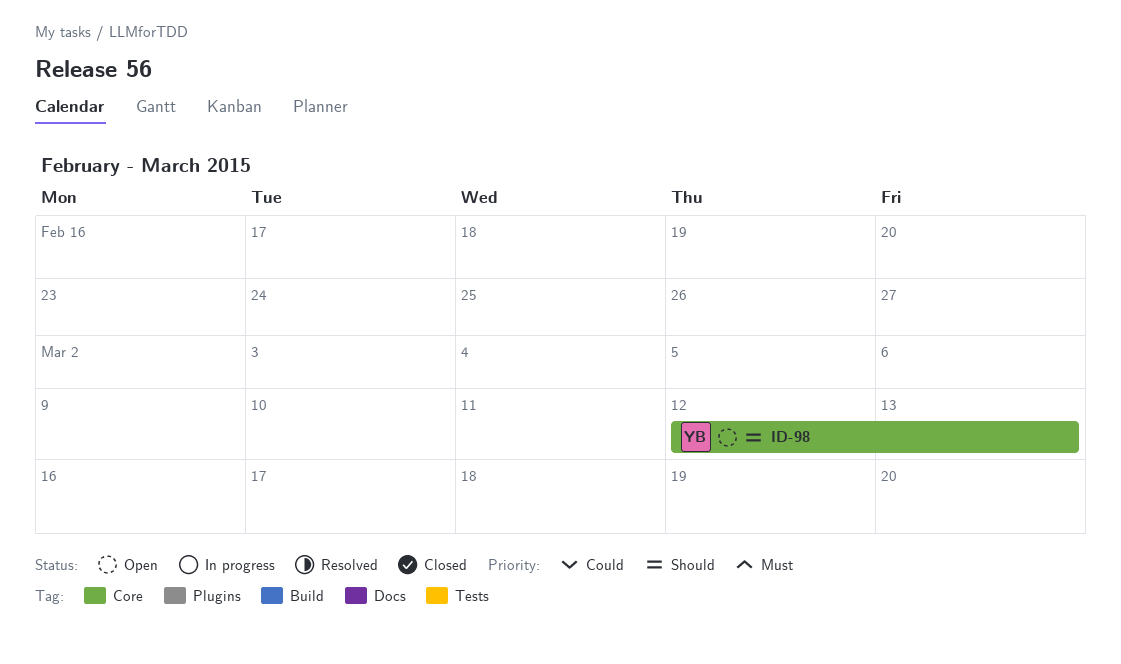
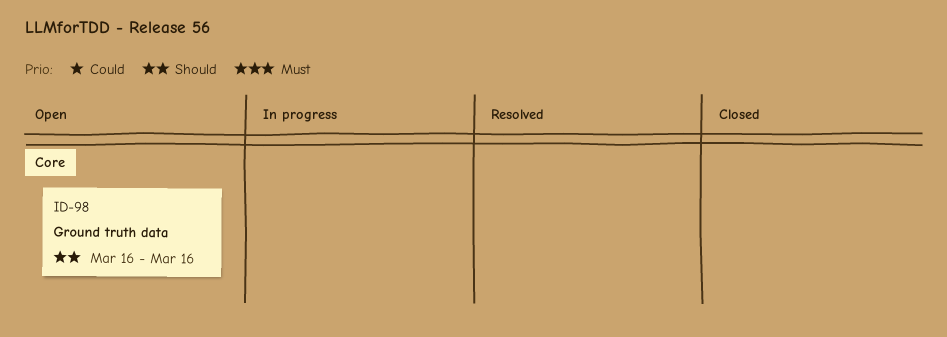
ID-98, start: Mar 12 -> Mar 16
ID-98, due: Mar 13 -> Mar 16

